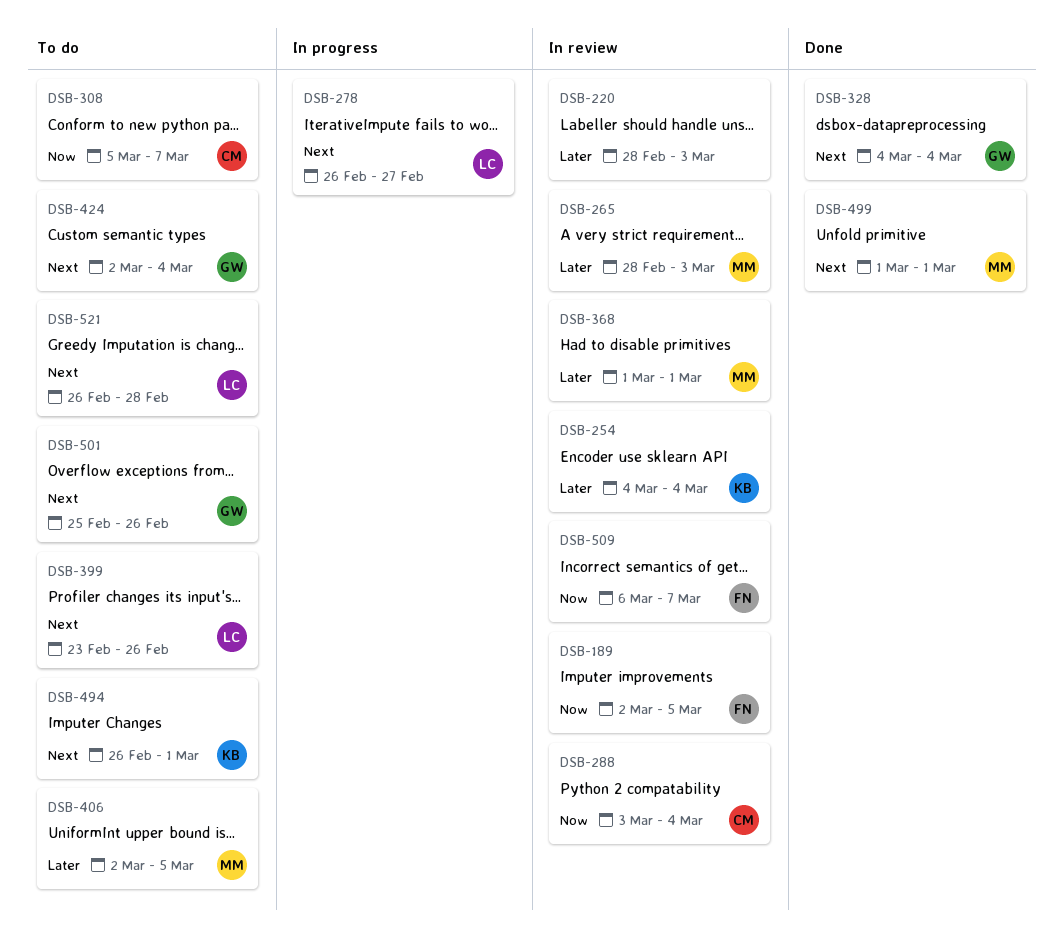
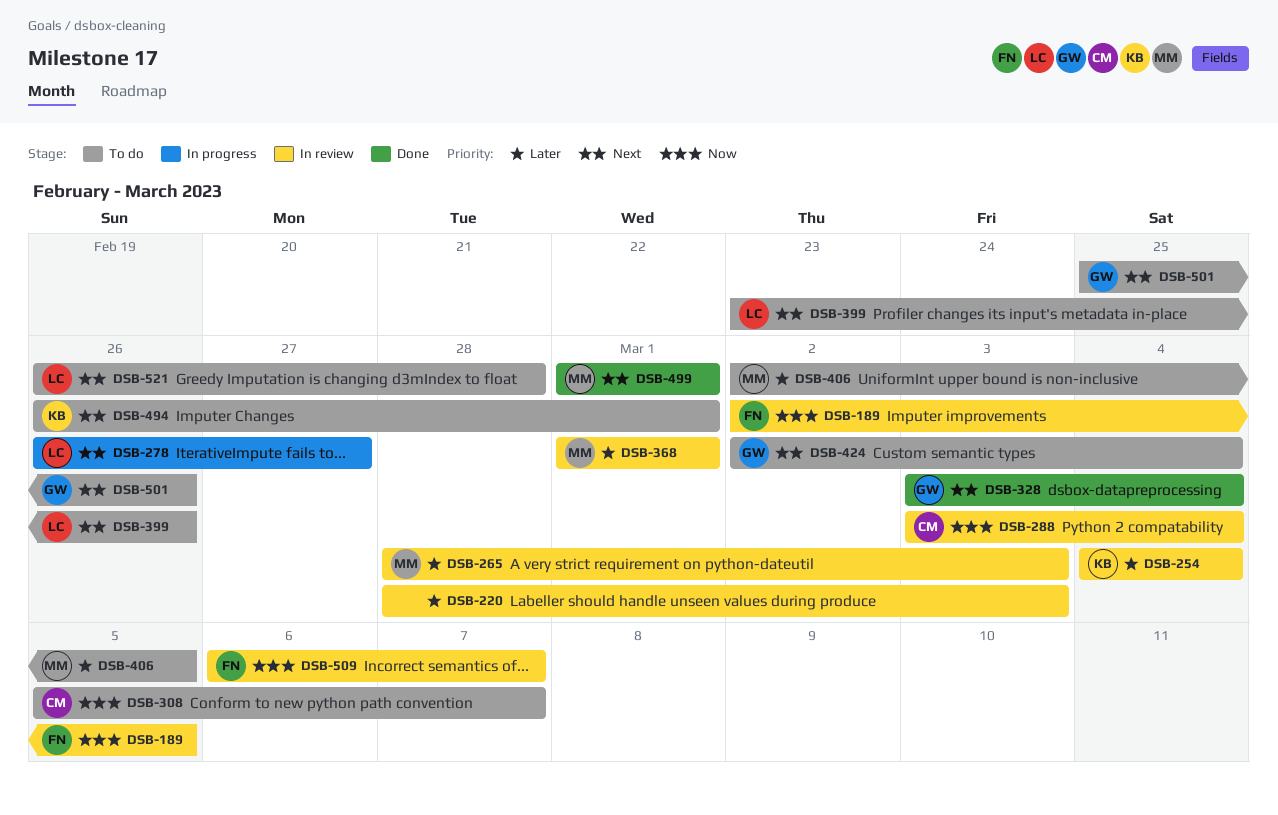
DSB-328, start: Mar 4 -> Mar 3

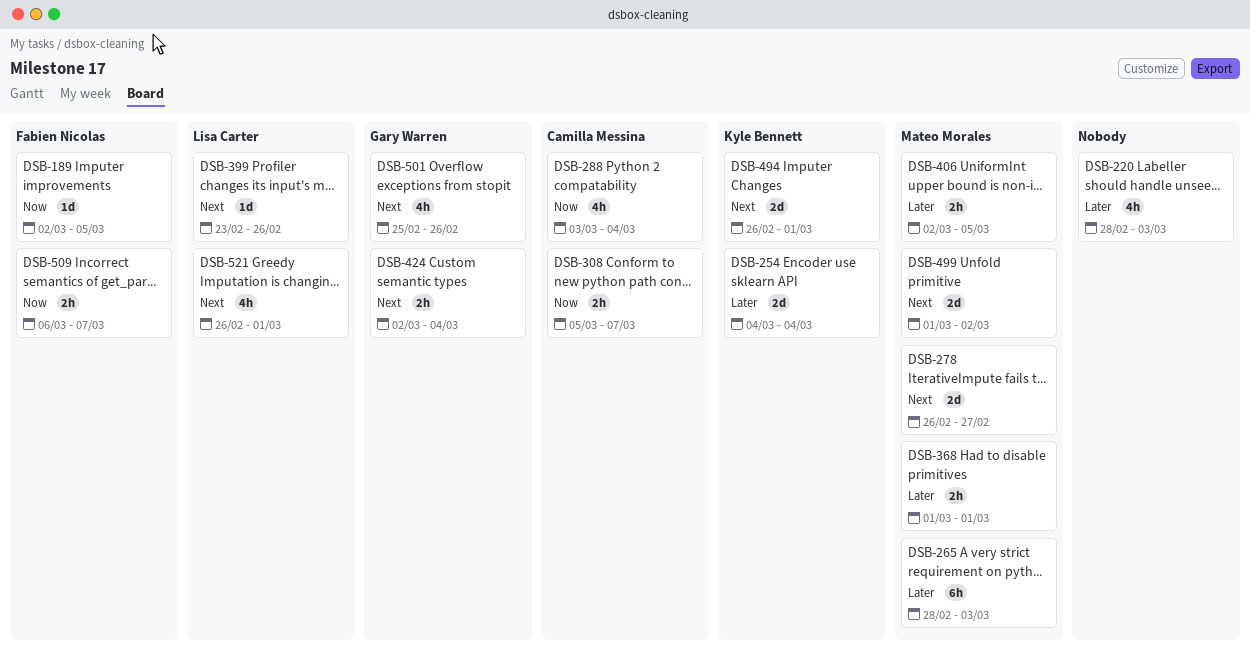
DSB-278, owner: Lisa Carter -> Mateo Morales
DSB-328: present -> none
DSB-499, due: Mar 1 -> Mar 2
DSB-521, due: Feb 28 -> Mar 1

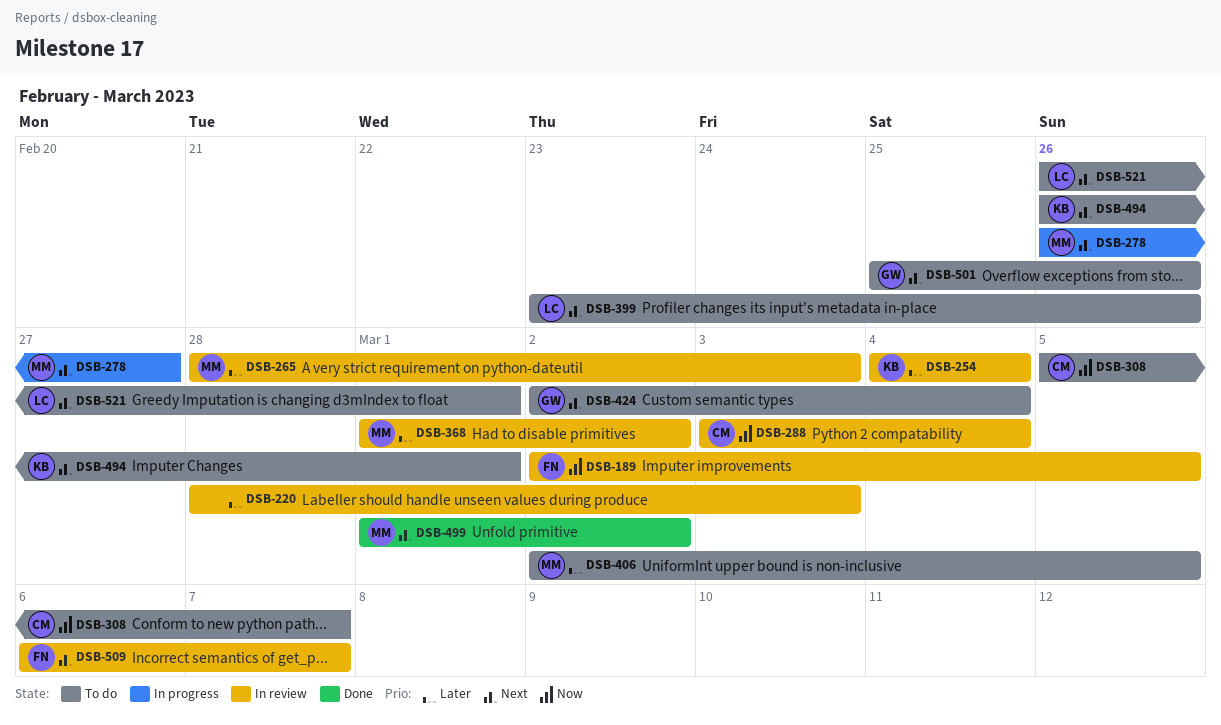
DSB-368, due: Mar 1 -> Mar 2
DSB-509, priority: Now -> Next

